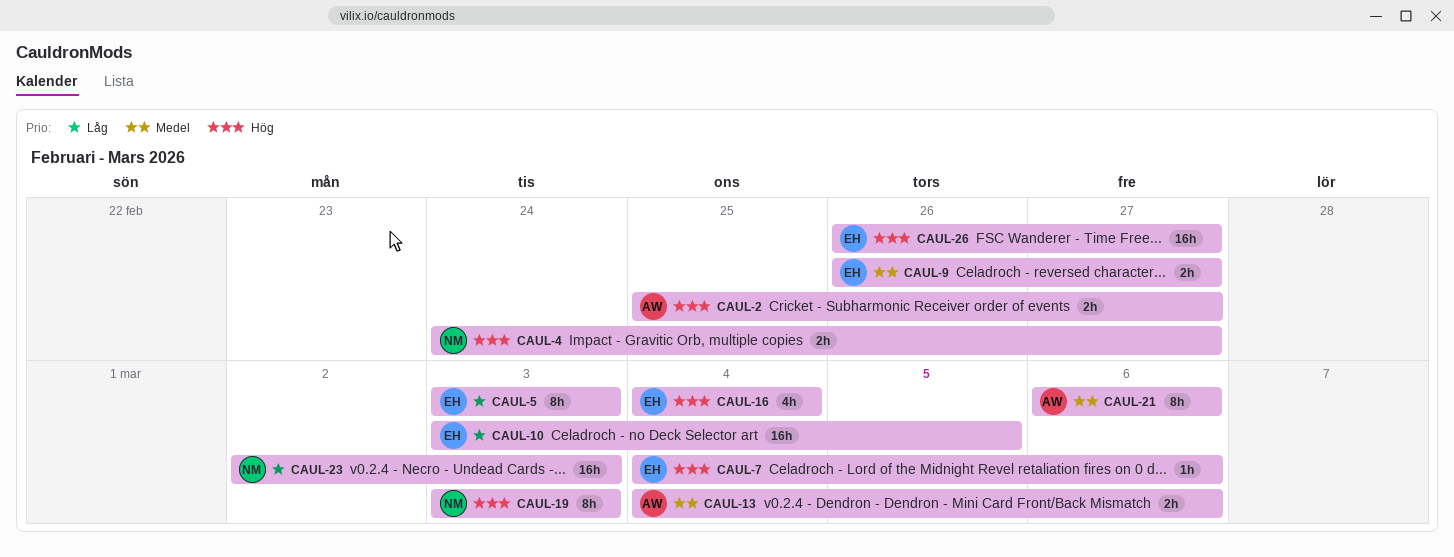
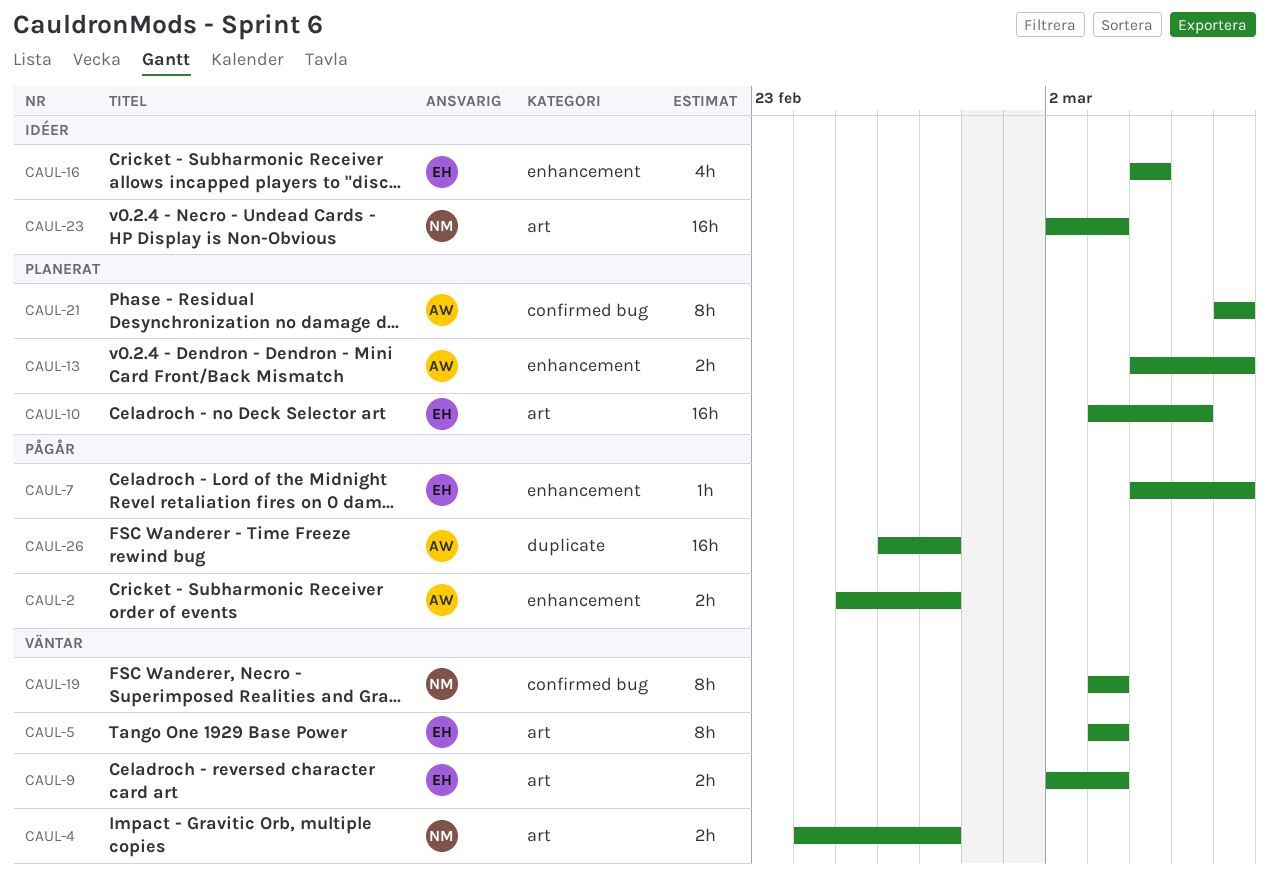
CAUL-9, start: Feb 26 -> Mar 2
CAUL-9, due: Feb 27 -> Mar 3
CAUL-26, owner: EH -> AW

